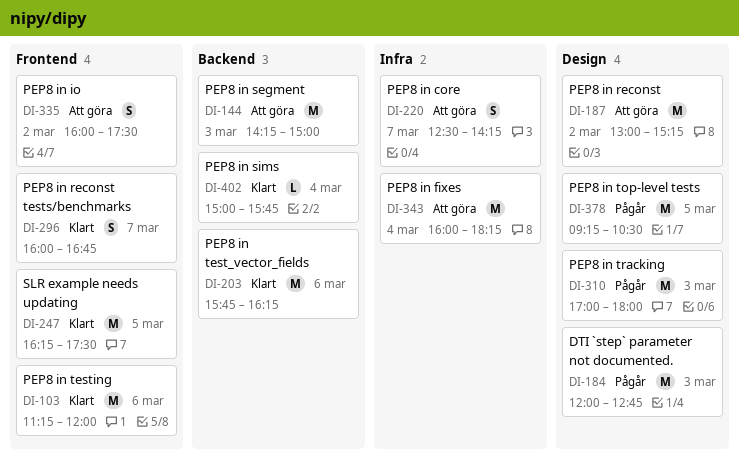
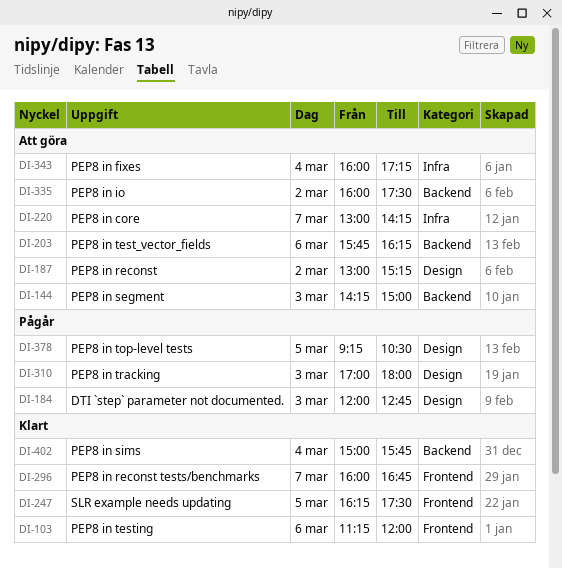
DI-203, status: Klart -> Att göra
DI-220, begins: 12:30 -> 13:00
DI-335, label: Frontend -> Backend
DI-343, ends: 18:15 -> 17:15

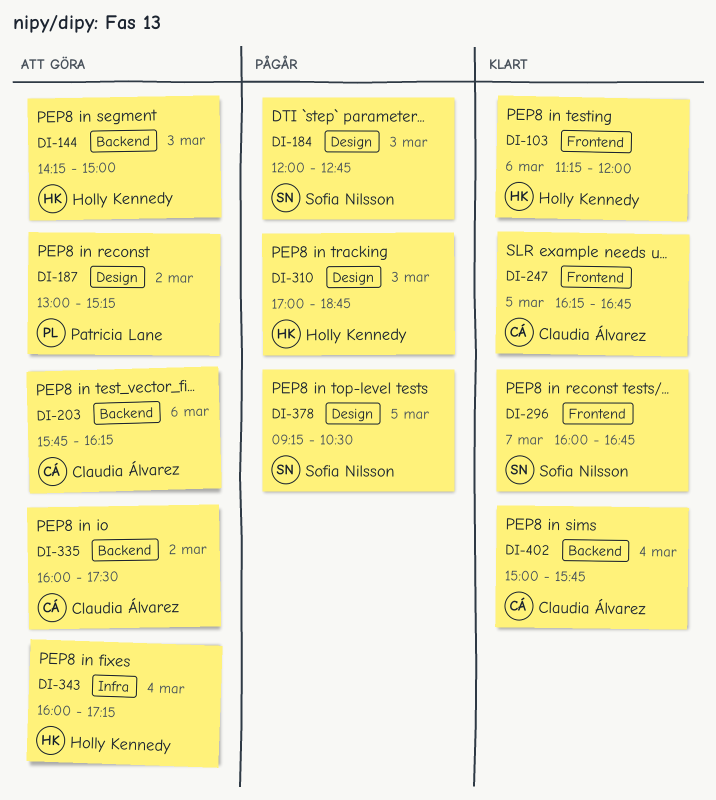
DI-220: present -> none
DI-247, ends: 17:30 -> 16:45
DI-310, ends: 18:00 -> 18:45

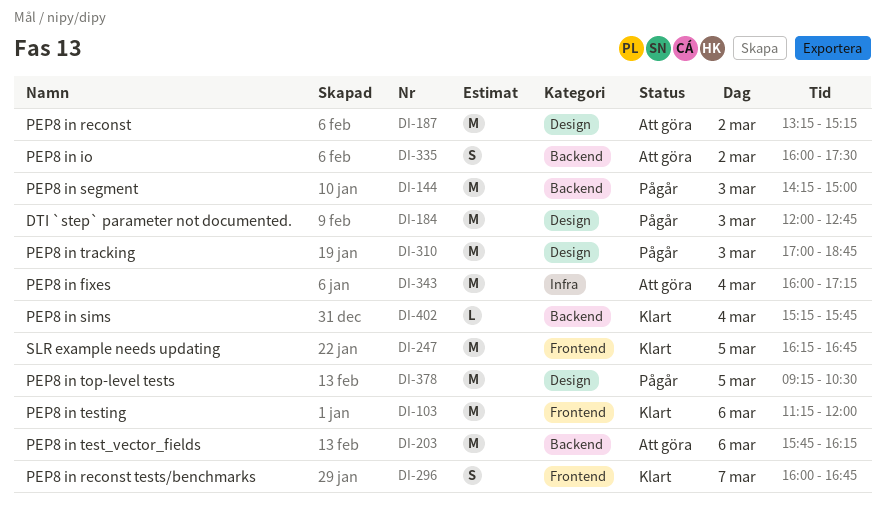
DI-144, status: Att göra -> Pågår
DI-187, begins: 13:00 -> 13:15
DI-402, begins: 15:00 -> 15:15

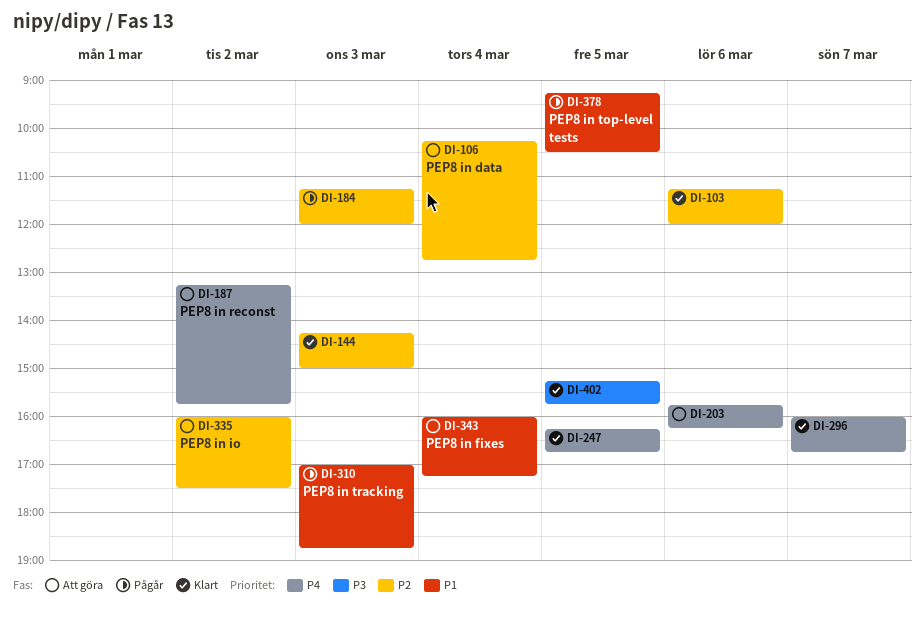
DI-106: none -> present
DI-144, status: Pågår -> Klart
DI-184, begins: 12:00 -> 11:15
DI-184, ends: 12:45 -> 12:00
DI-187, ends: 15:15 -> 15:45
DI-402, day: Mar 4 -> Mar 5

